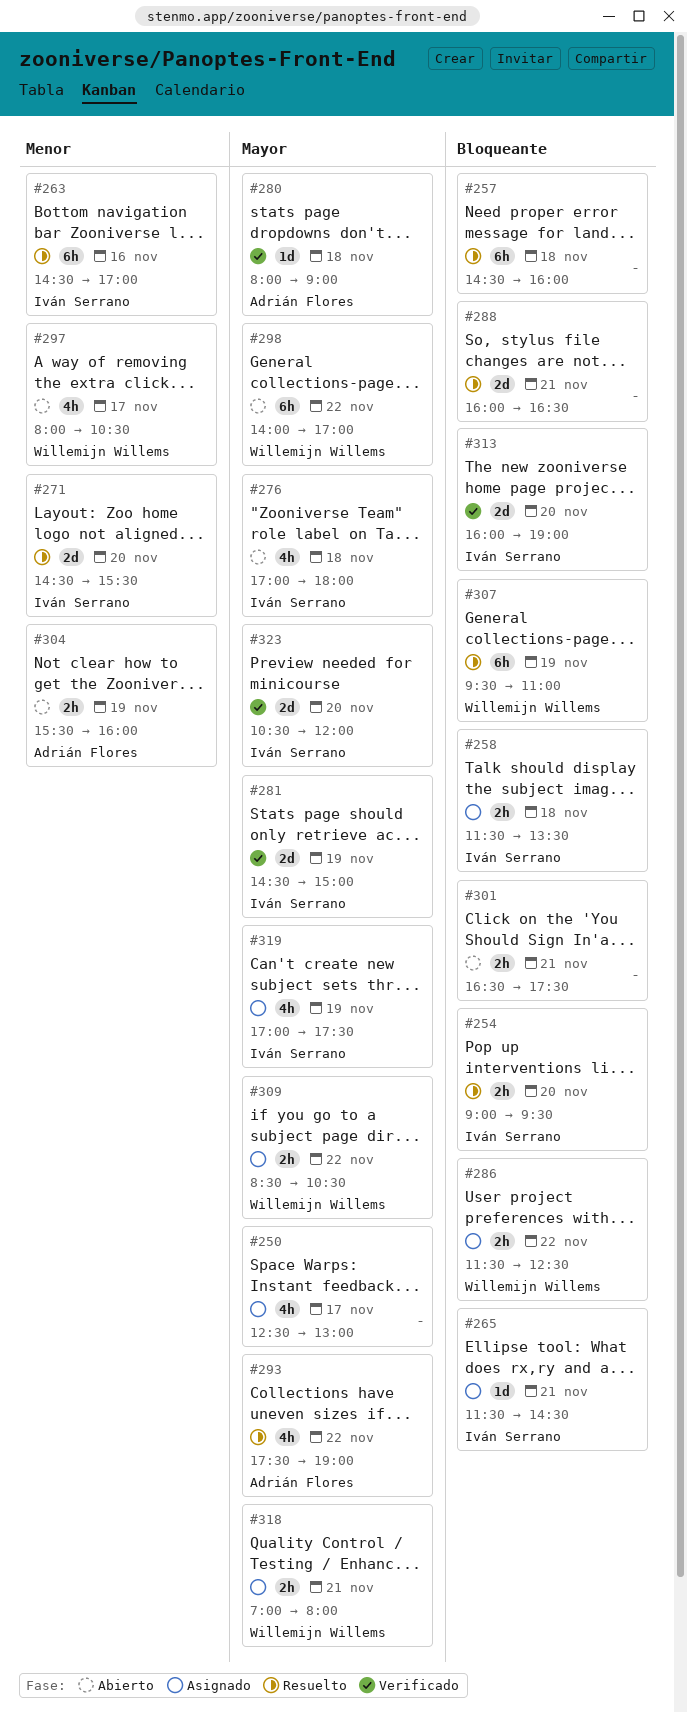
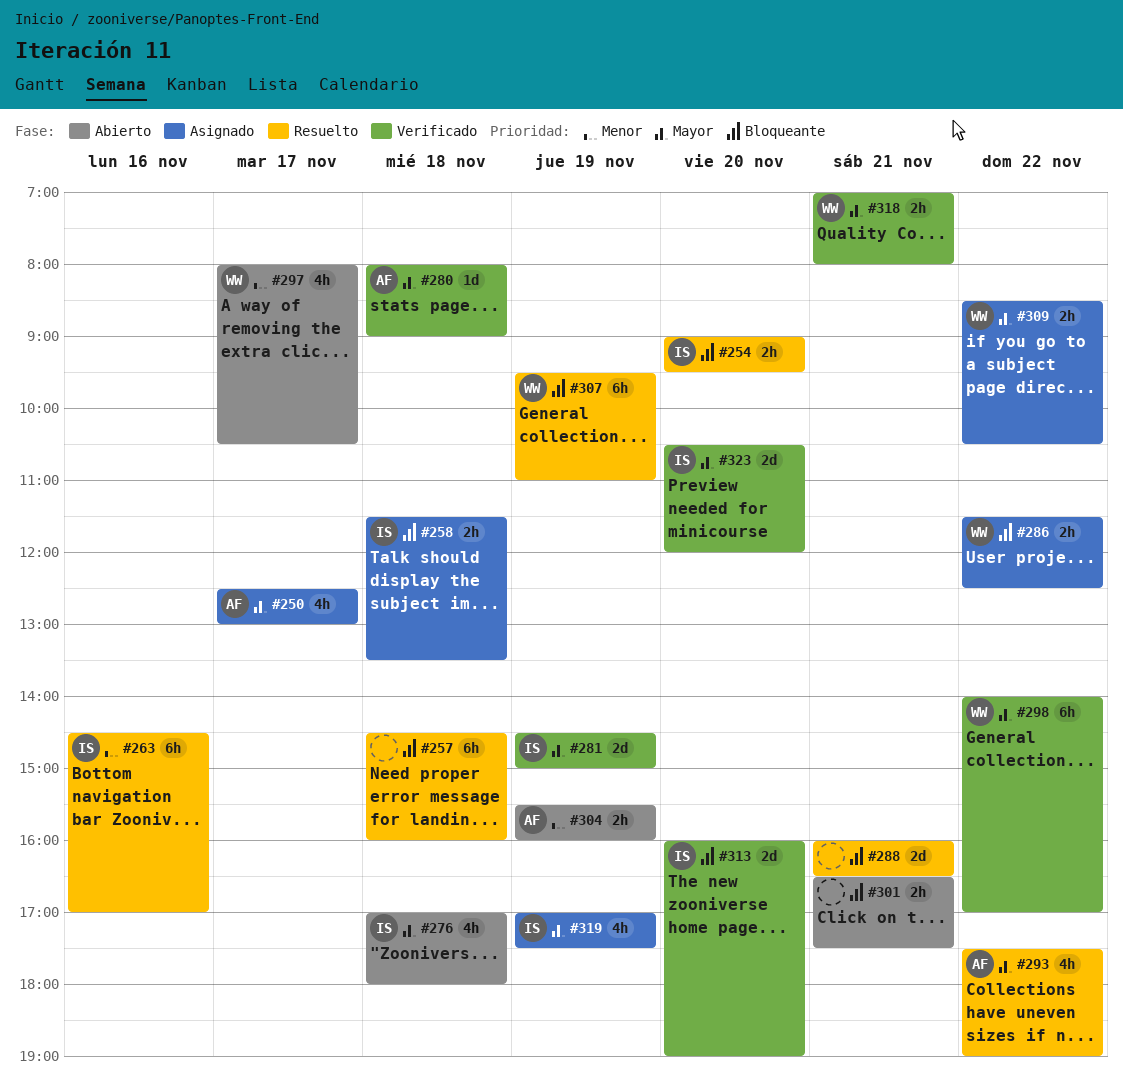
#250, owner: none -> Adrián Flores
#265: present -> none
#271: present -> none
#298, status: Abierto -> Verificado
#318, status: Asignado -> Verificado

